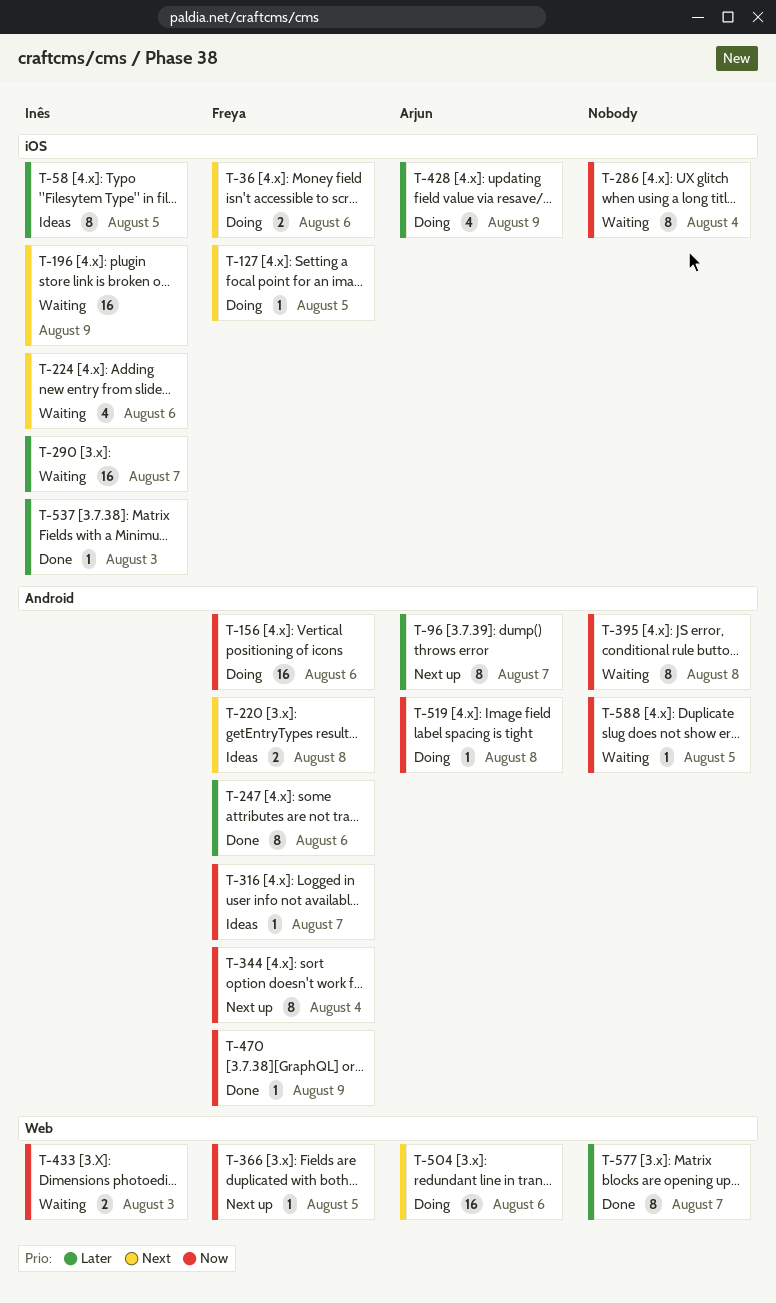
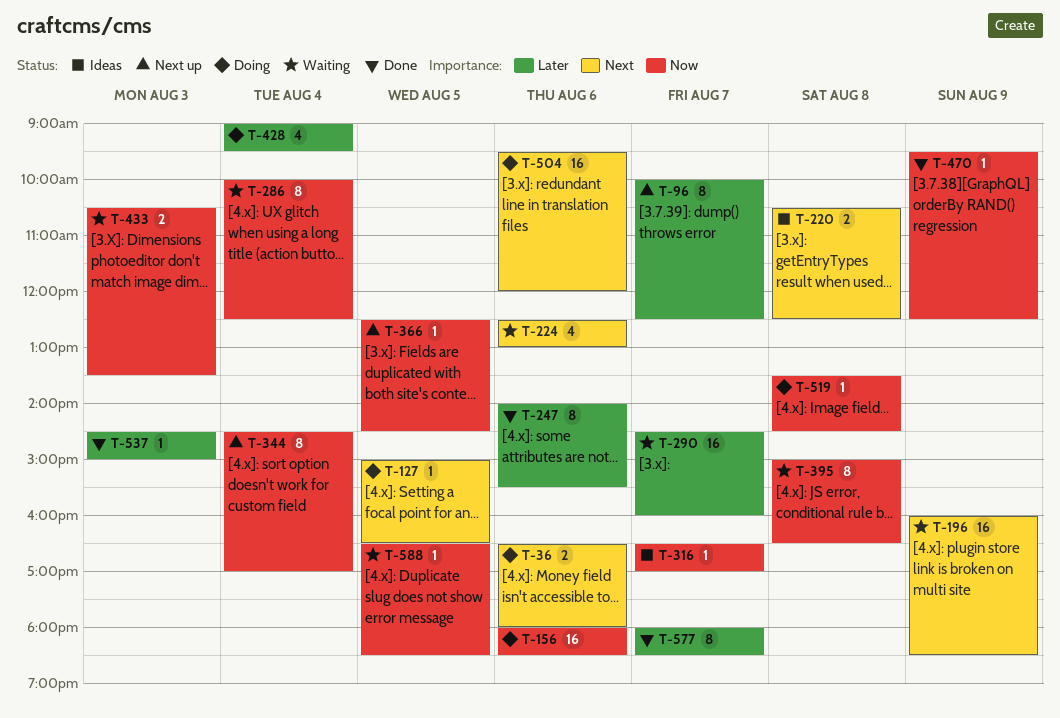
T-58: present -> none
T-428, day: Aug 9 -> Aug 4

